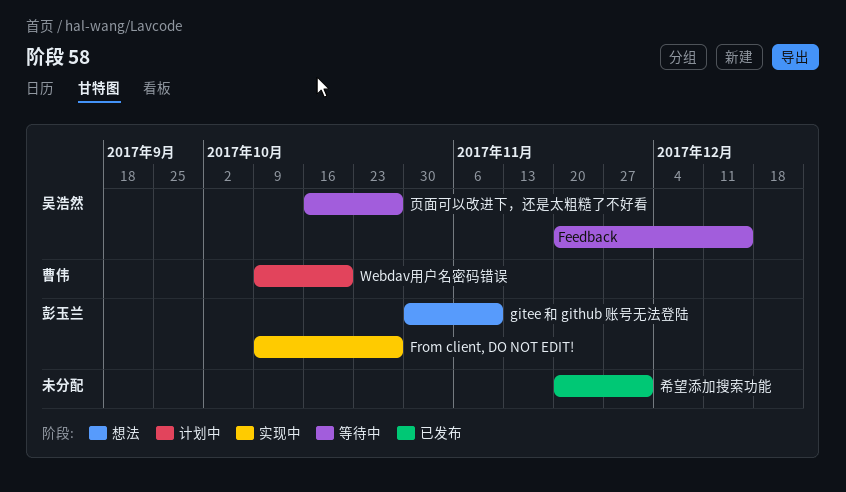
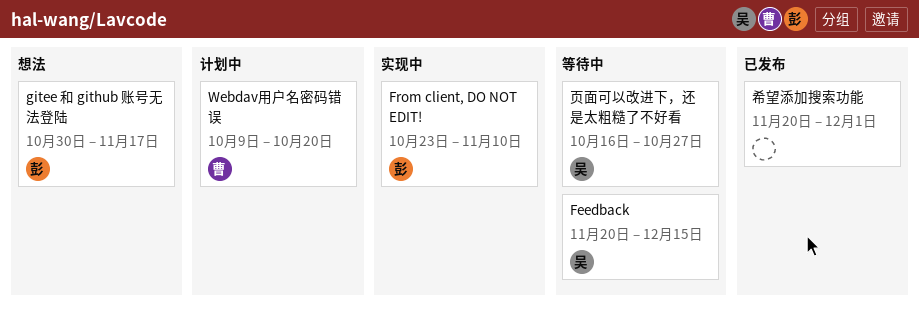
From client, DO NOT EDIT!, start: Oct 9 -> Oct 23
From client, DO NOT EDIT!, due: Oct 27 -> Nov 10
gitee 和 github 账号无法登陆, due: Nov 10 -> Nov 17

